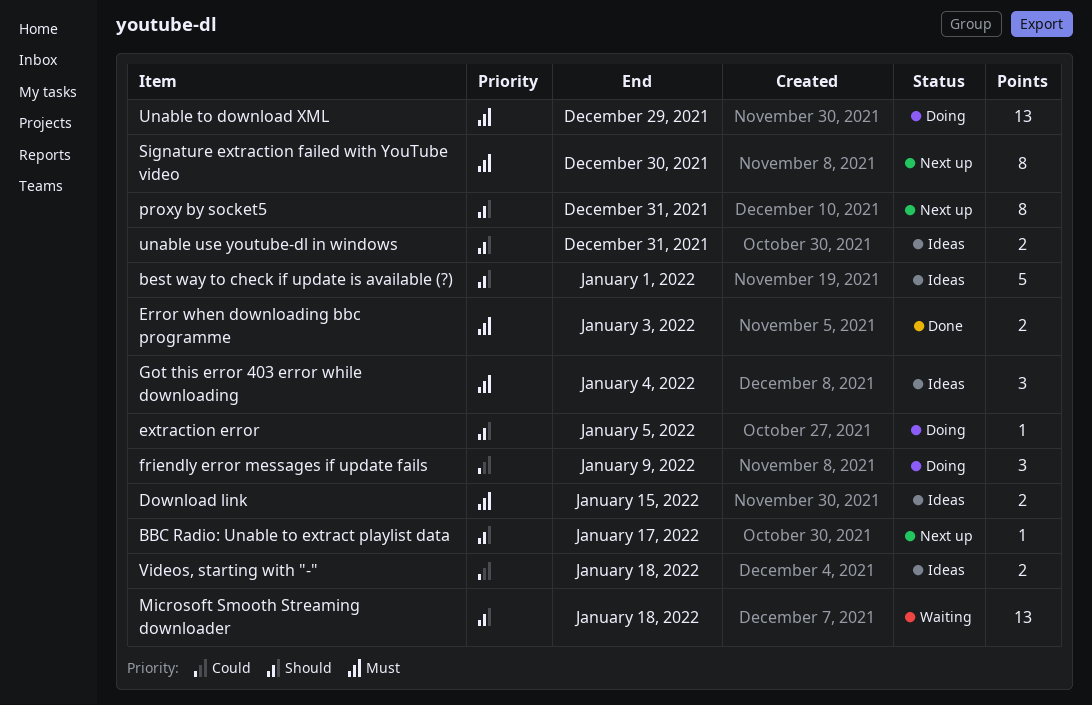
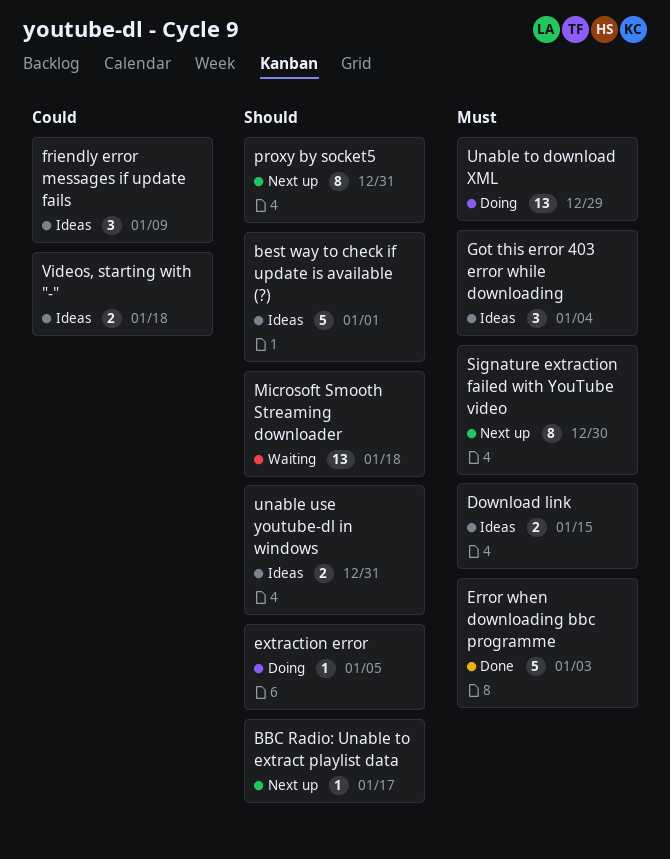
Error when downloading bbc programme, estimate: 2 -> 5
friendly error messages if update fails, status: Doing -> Ideas

